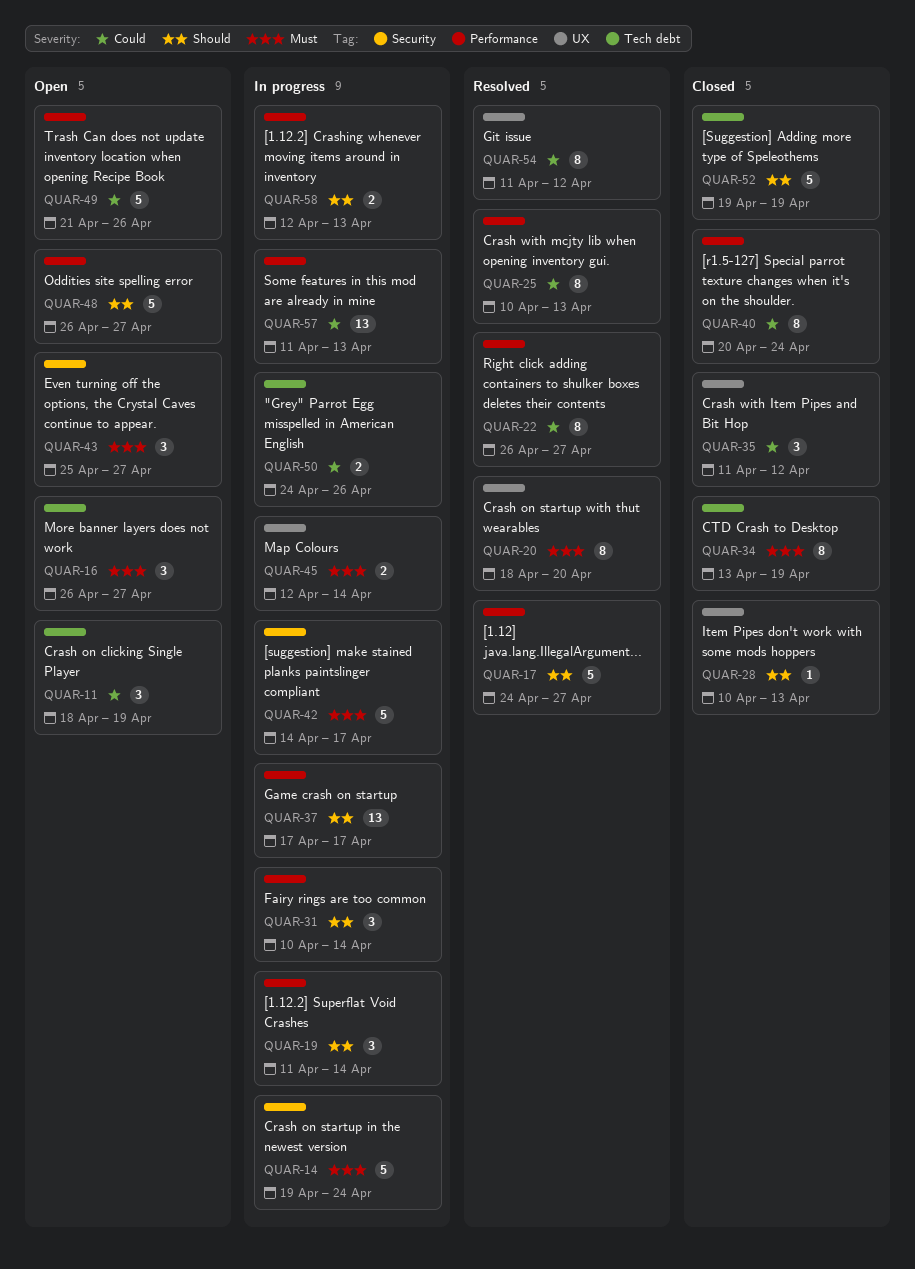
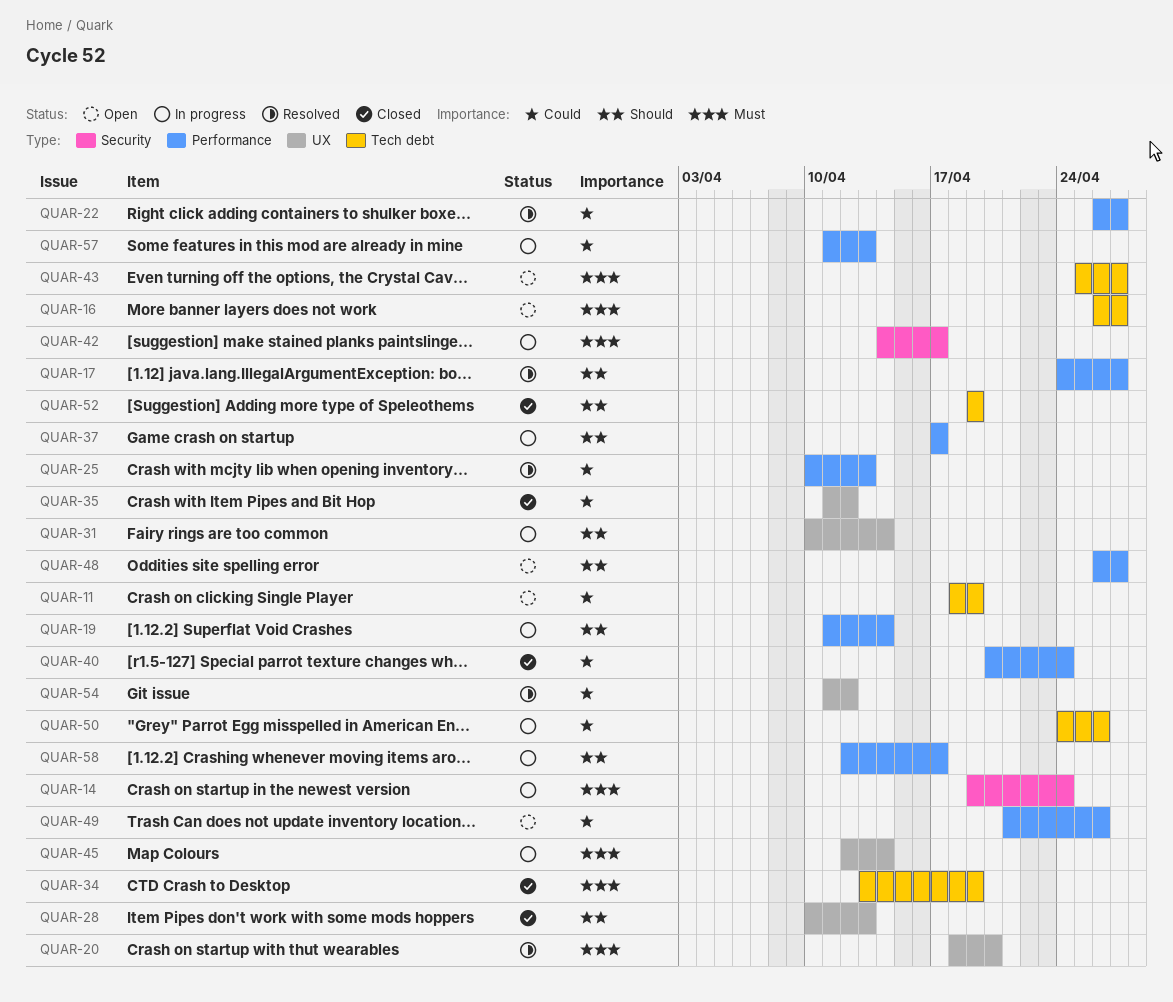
QUAR-31, label: Performance -> UX
QUAR-43, label: Security -> Tech debt
QUAR-58, due: Apr 13 -> Apr 17

